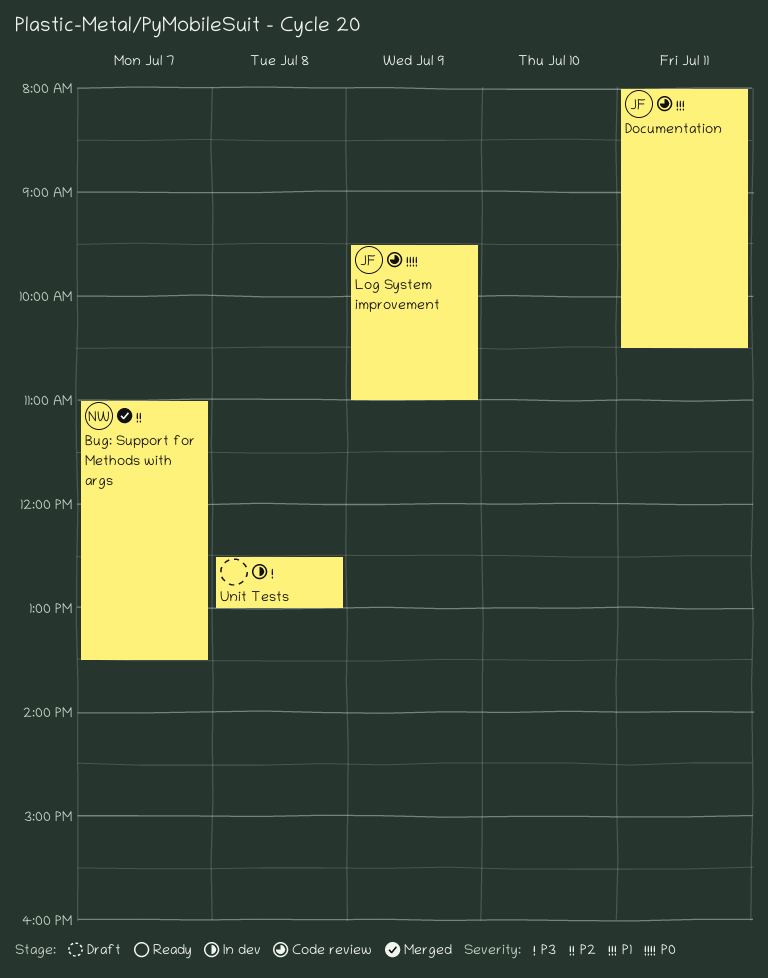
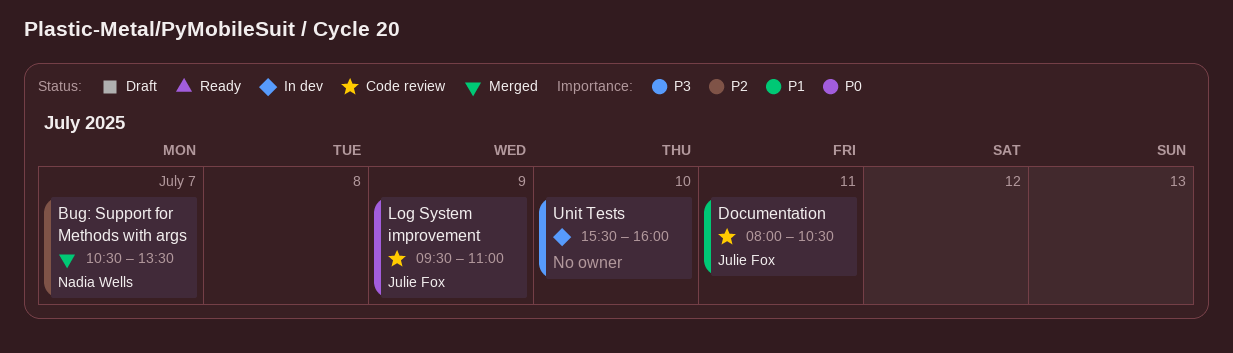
Bug: Support for Methods with args, begins: 11:00 -> 10:30
Unit Tests, day: Jul 8 -> Jul 10
Unit Tests, begins: 12:30 -> 15:30
Unit Tests, ends: 13:00 -> 16:00

